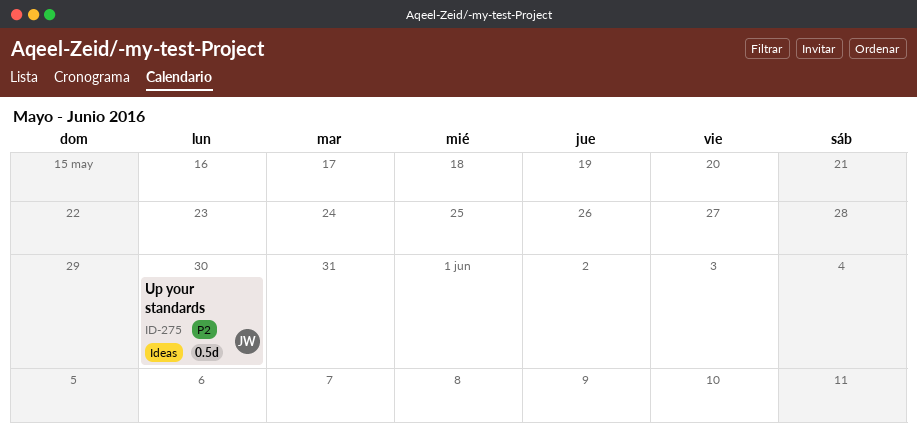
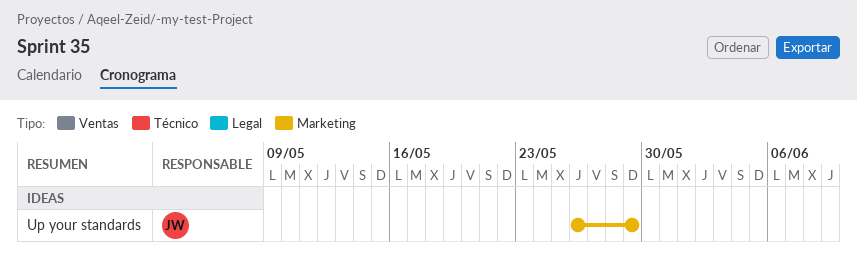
Up your standards, due: May 30 -> May 29

